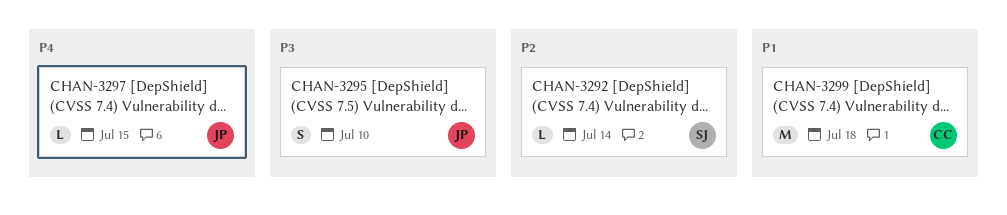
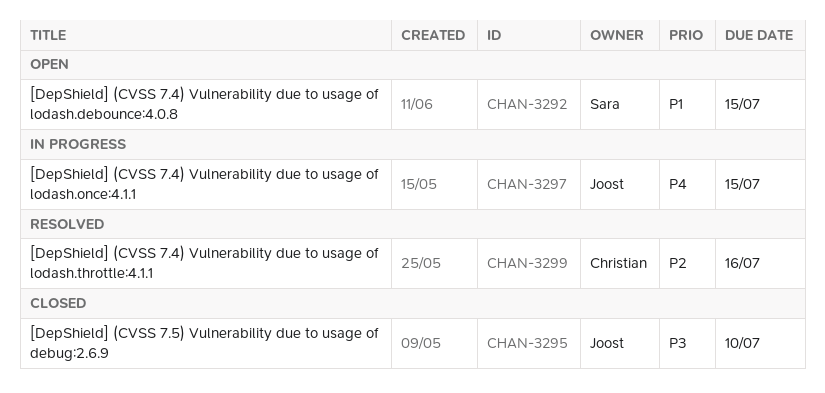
CHAN-3292, priority: P2 -> P1
CHAN-3292, due: Jul 14 -> Jul 15
CHAN-3299, priority: P1 -> P2
CHAN-3299, due: Jul 18 -> Jul 16

